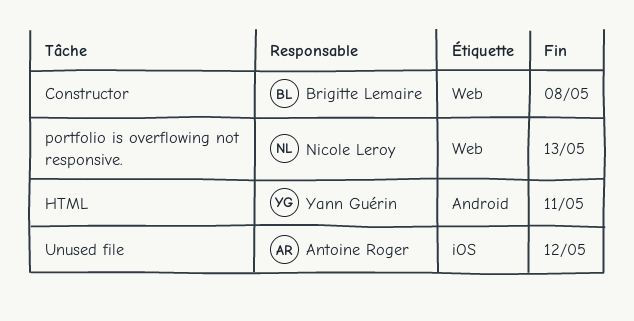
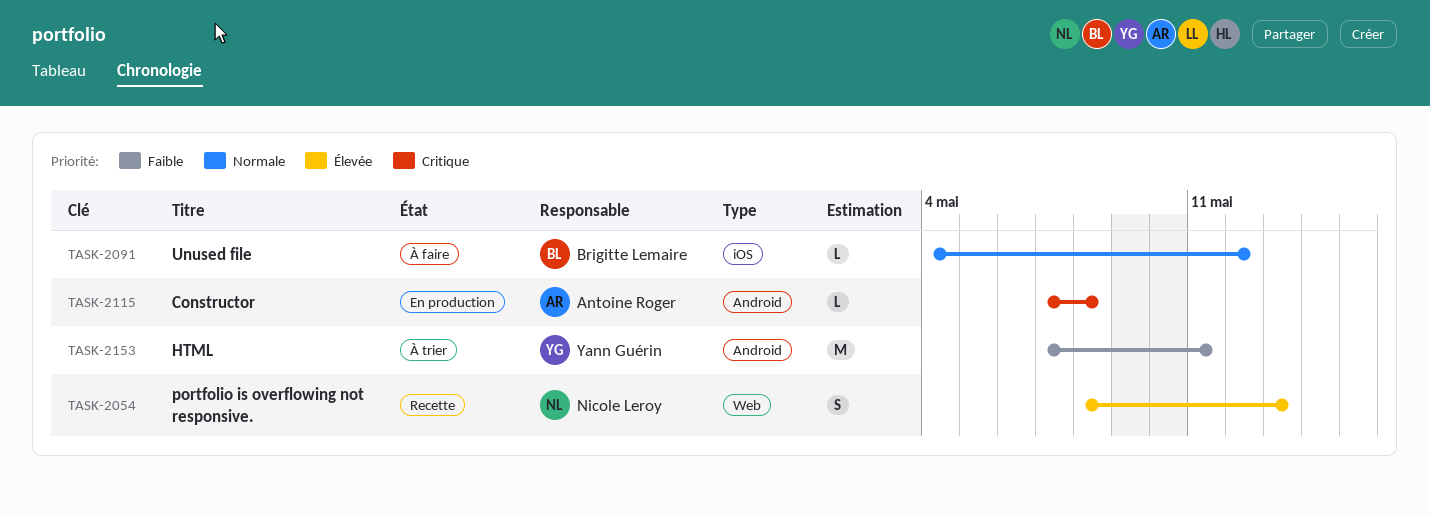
Constructor, owner: Brigitte Lemaire -> Antoine Roger
Constructor, label: Web -> Android
Unused file, owner: Antoine Roger -> Brigitte Lemaire

